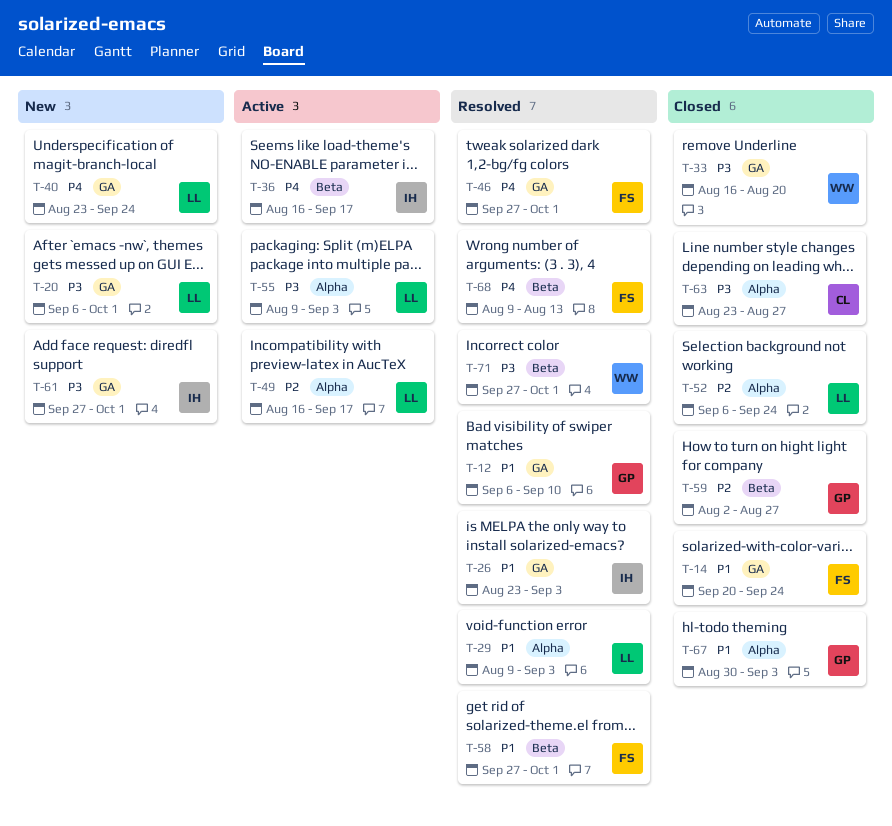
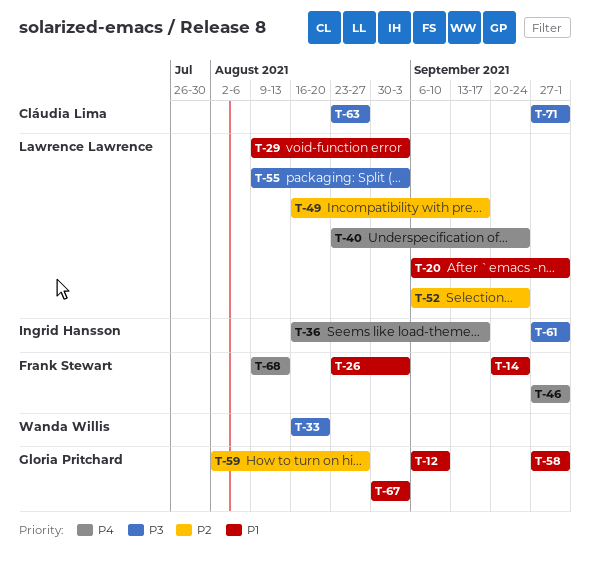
T-20, priority: P3 -> P1
T-26, owner: Ingrid Hansson -> Frank Stewart
T-58, owner: Frank Stewart -> Gloria Pritchard
T-71, owner: Wanda Willis -> Cláudia Lima

